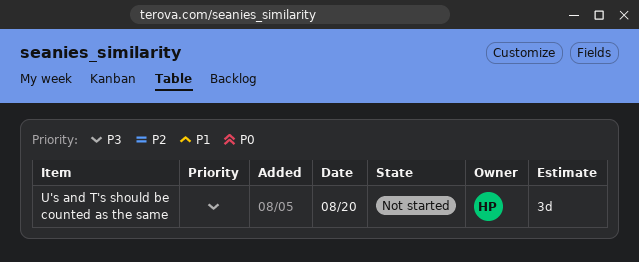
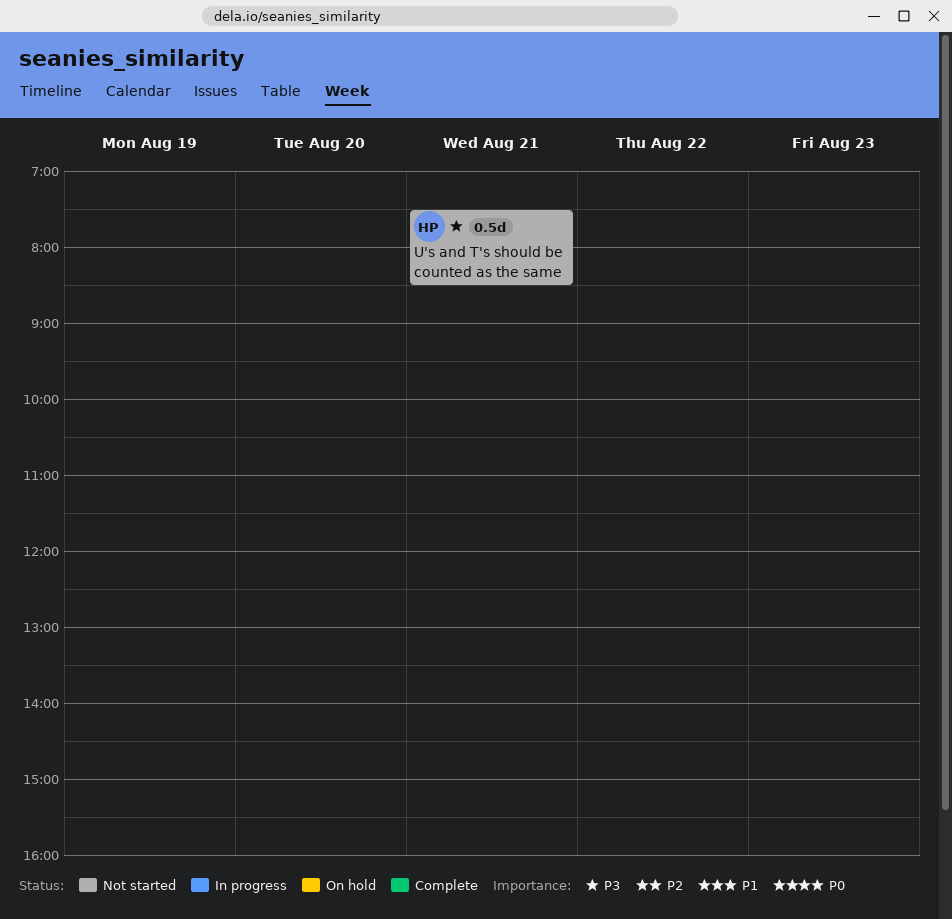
U's and T's should be counted as the same, estimate: 3d -> 0.5d
U's and T's should be counted as the same, day: Aug 20 -> Aug 21

